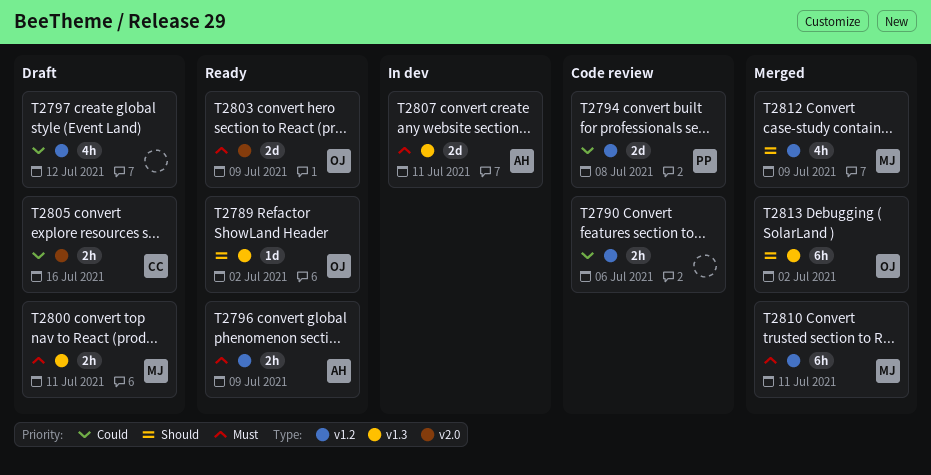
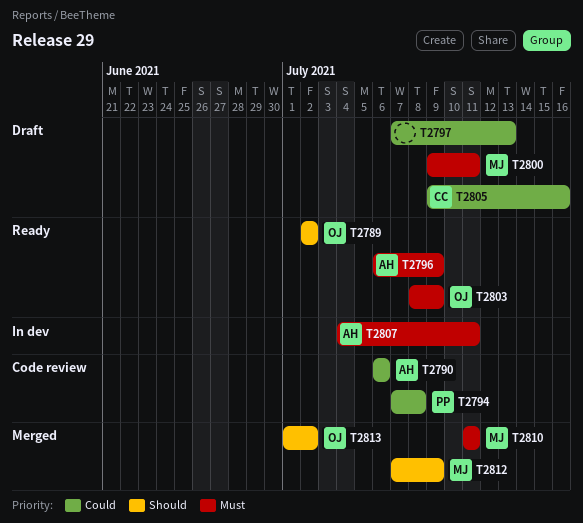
T2790, owner: none -> AH
T2797, due: Jul 12 -> Jul 13

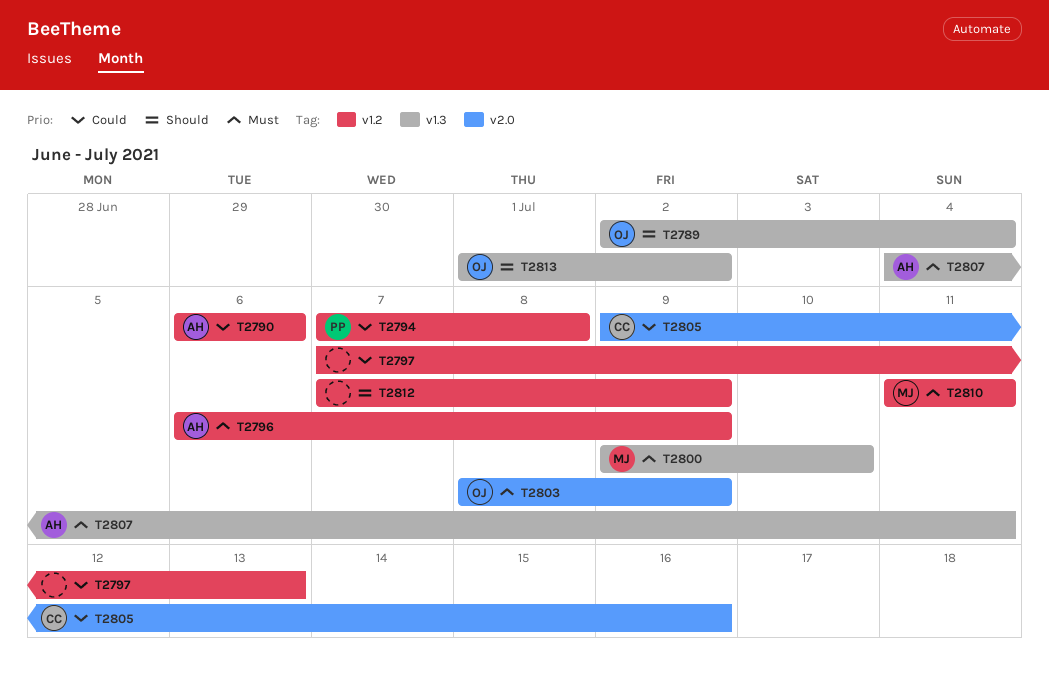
T2789, due: Jul 2 -> Jul 4
T2800, due: Jul 11 -> Jul 10
T2812, owner: MJ -> none

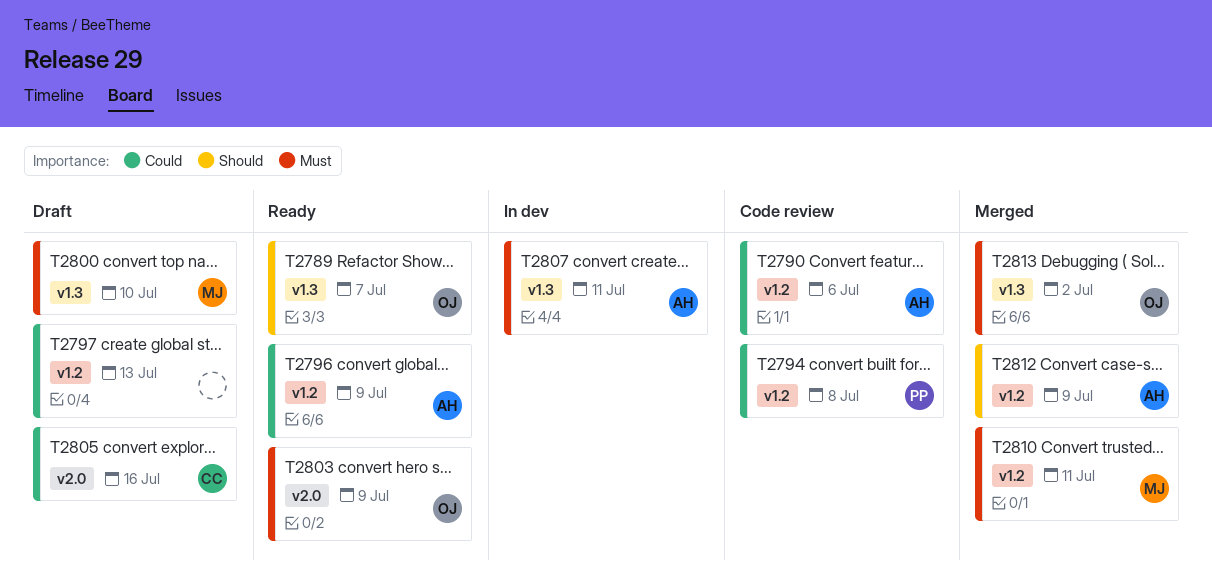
T2789, due: Jul 4 -> Jul 7
T2796, priority: Must -> Could
T2812, owner: none -> AH
T2813, priority: Should -> Must

